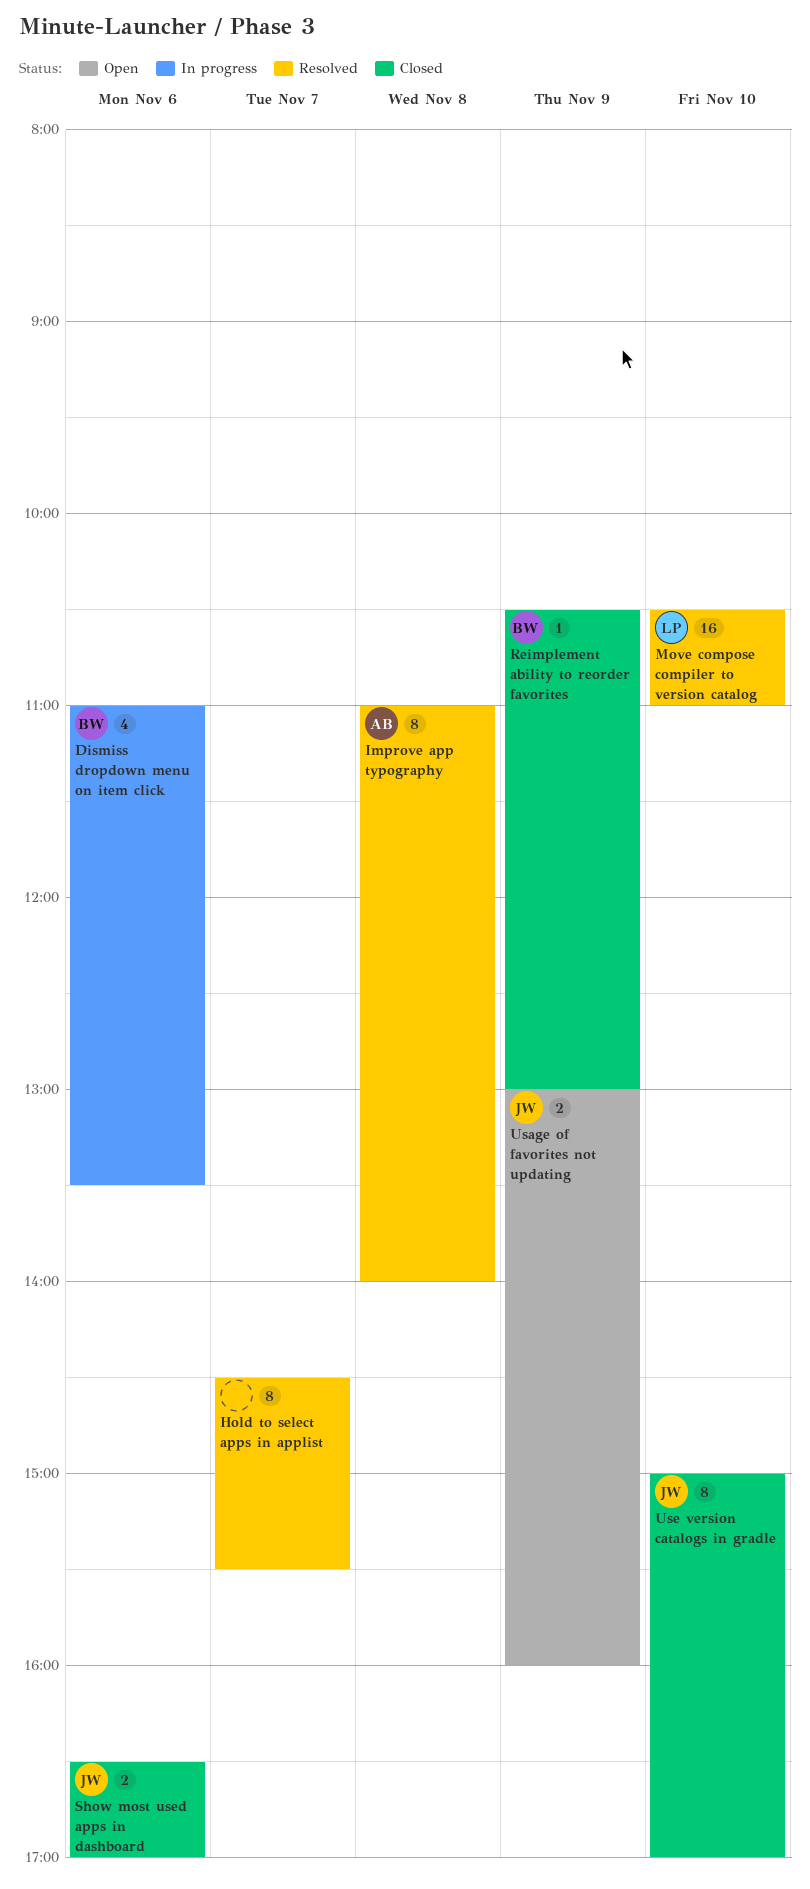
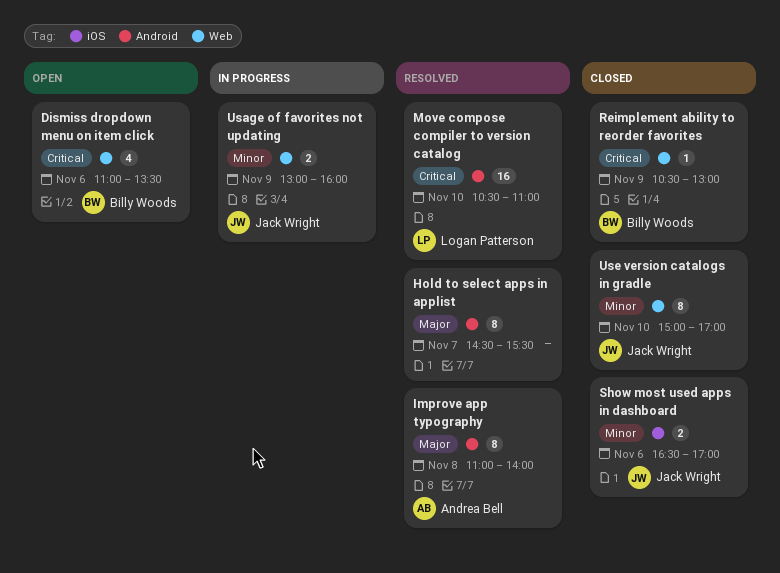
Dismiss dropdown menu on item click, status: In progress -> Open
Usage of favorites not updating, status: Open -> In progress

